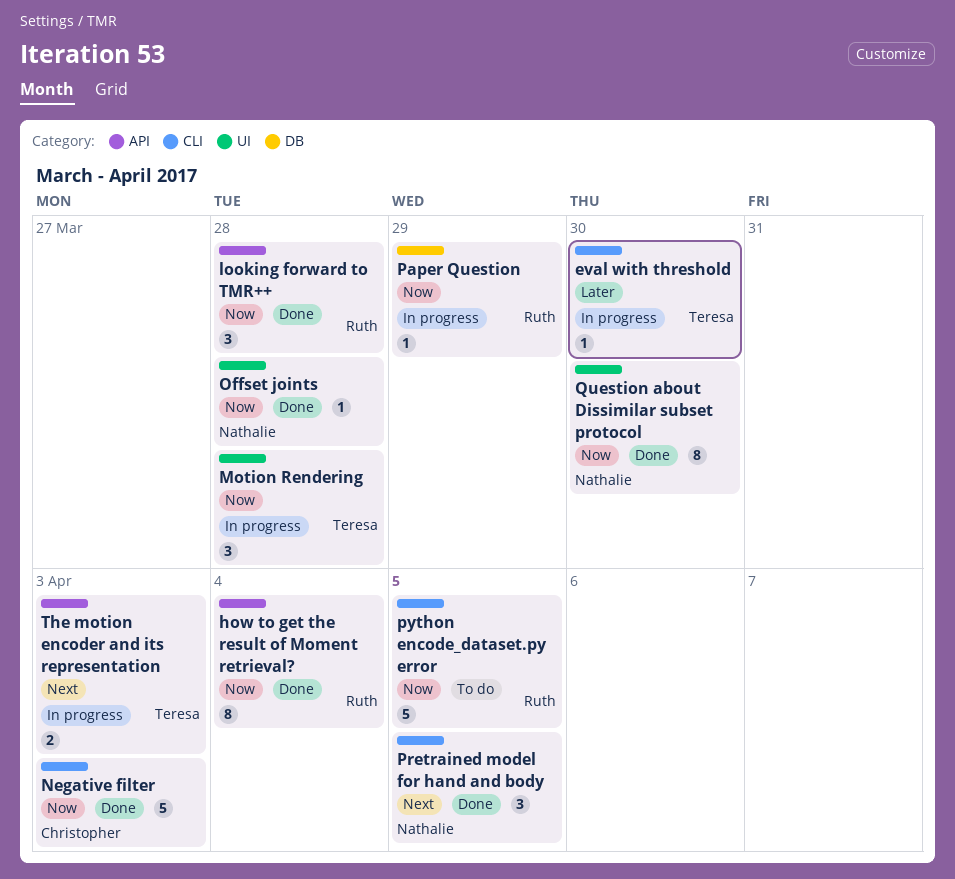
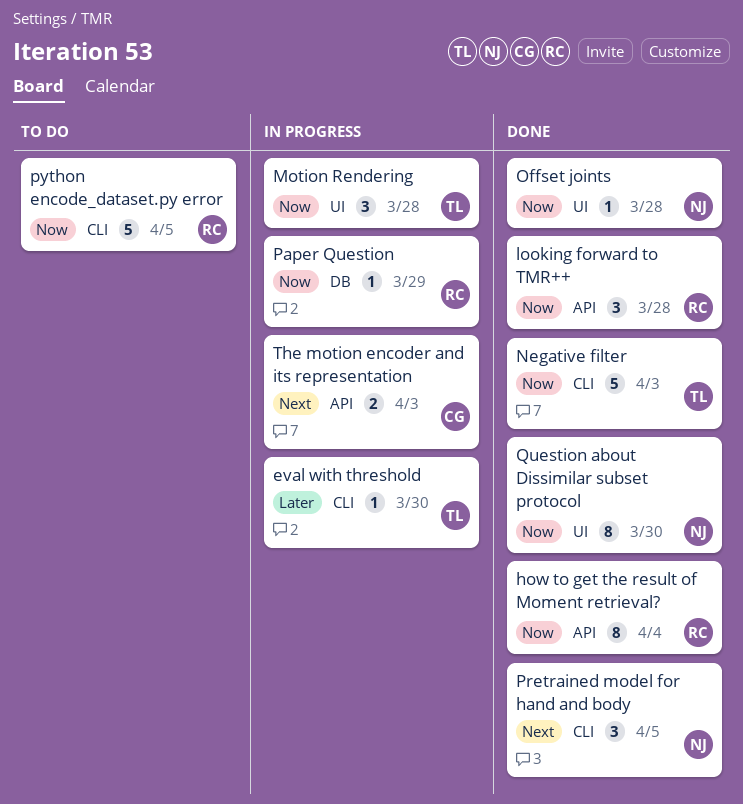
Negative filter, owner: Christopher -> Teresa
The motion encoder and its representation, owner: Teresa -> Christopher

